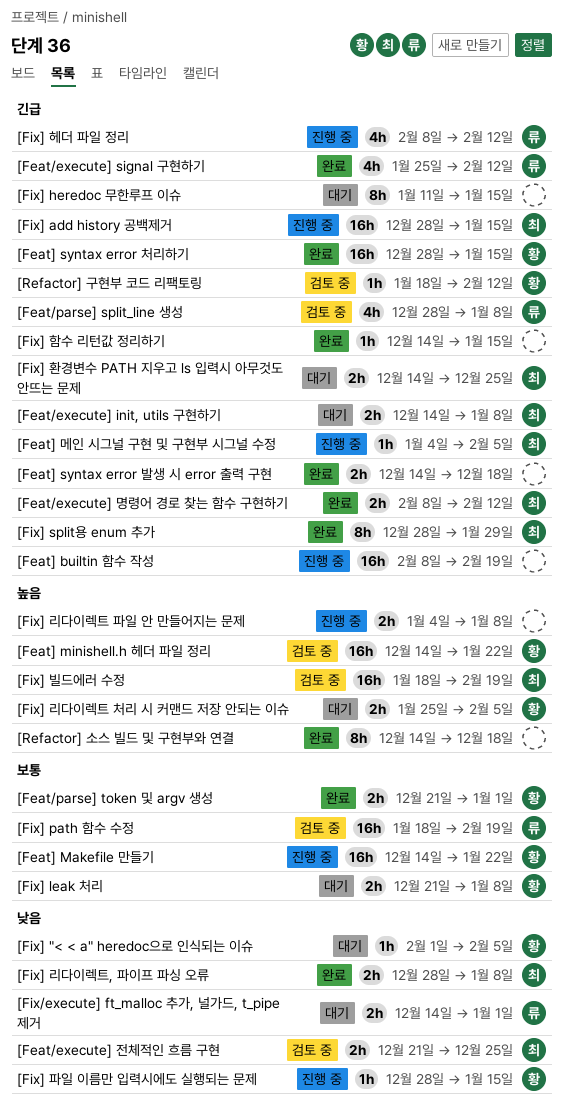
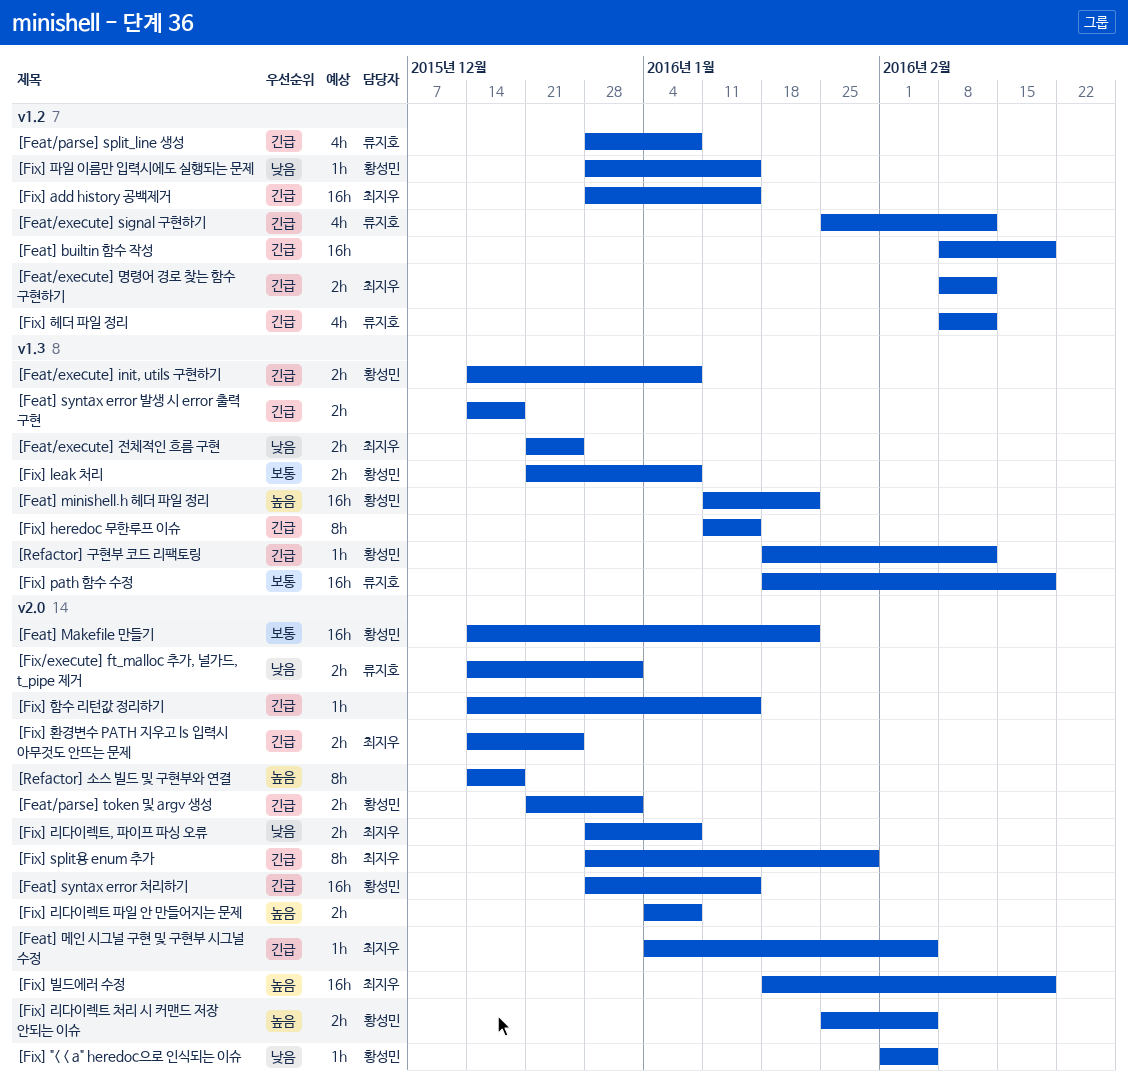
[Feat/execute] init, utils 구현하기, owner: 최지우 -> 황성민
[Feat/parse] token 및 argv 생성, priority: 보통 -> 긴급
[Feat] minishell.h 헤더 파일 정리, start: Dec 14 -> Jan 11

